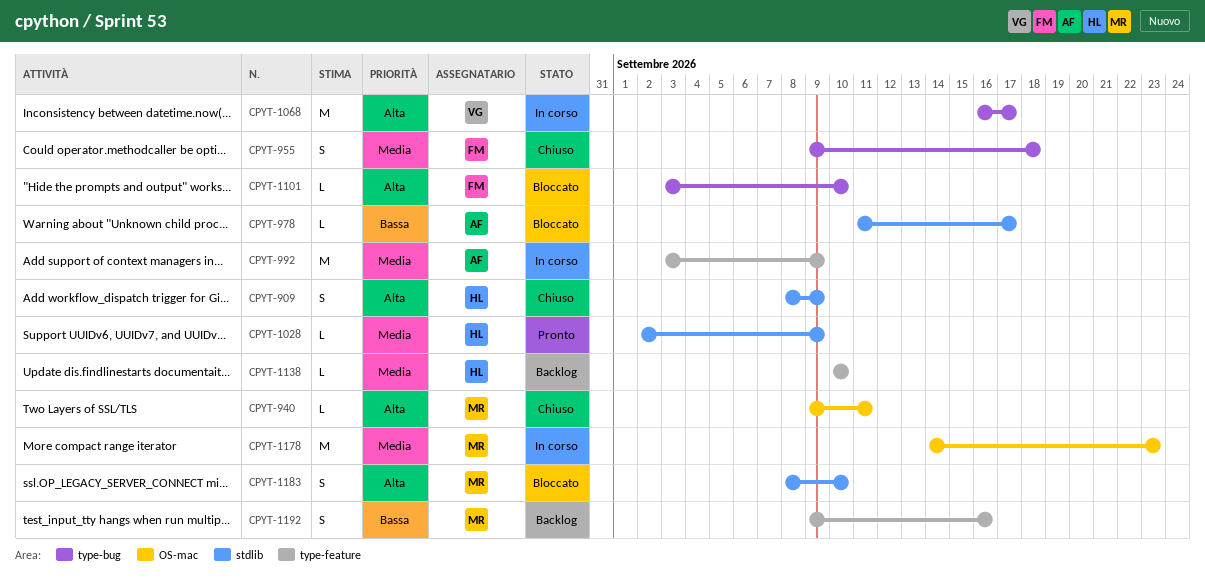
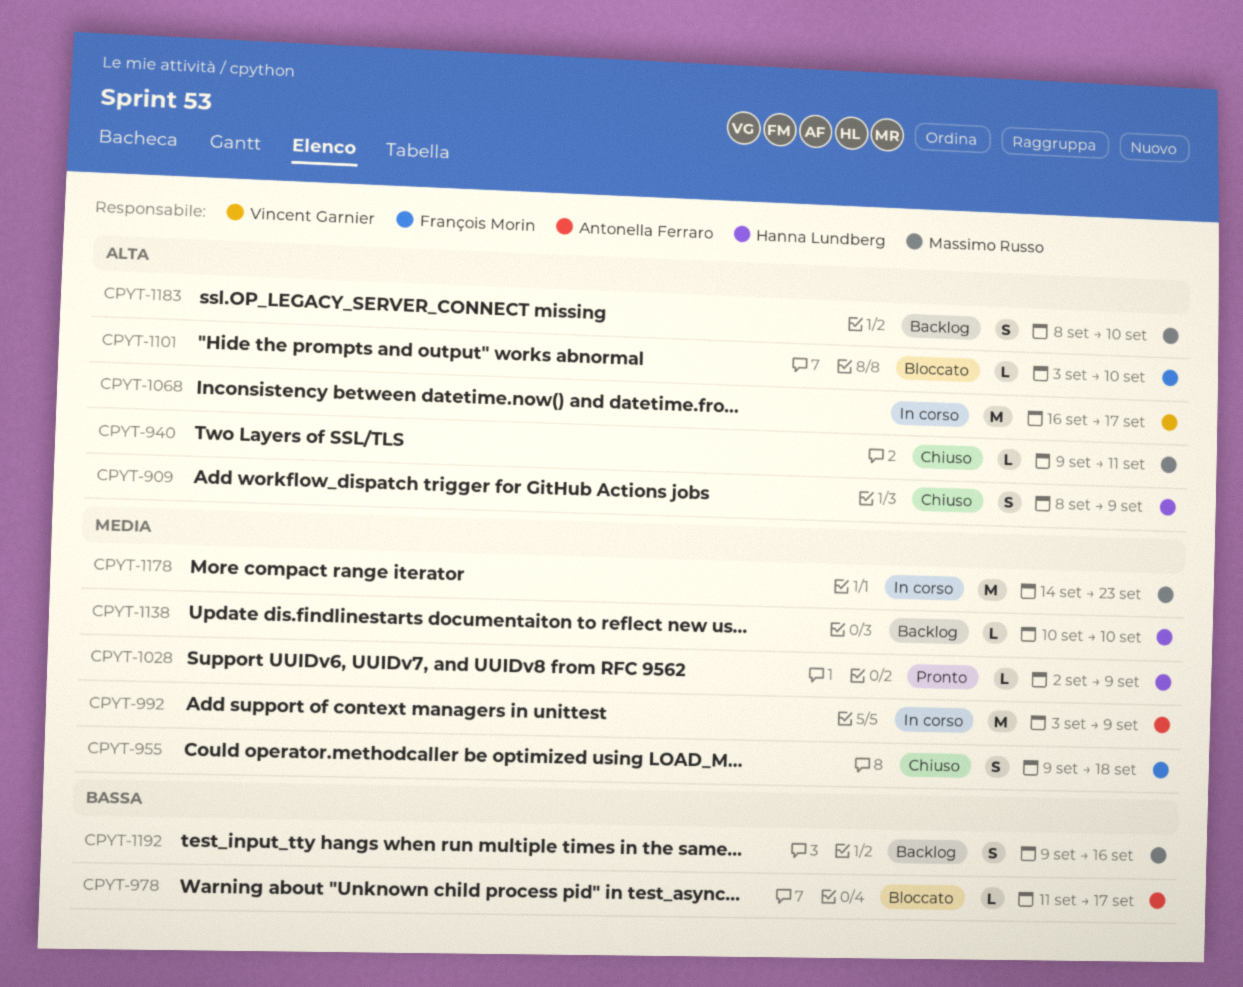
CPYT-1183, status: Bloccato -> Backlog

